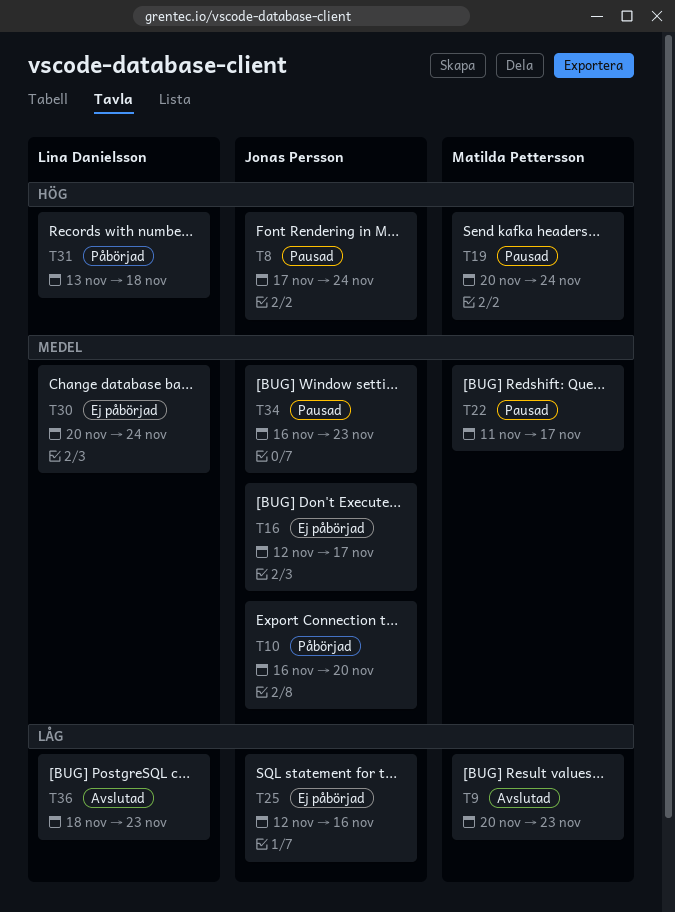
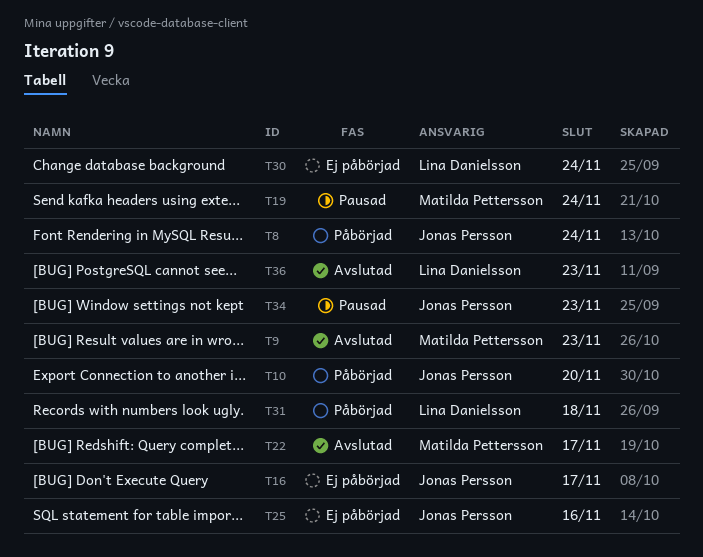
T8, status: Pausad -> Påbörjad
T22, status: Pausad -> Avslutad

